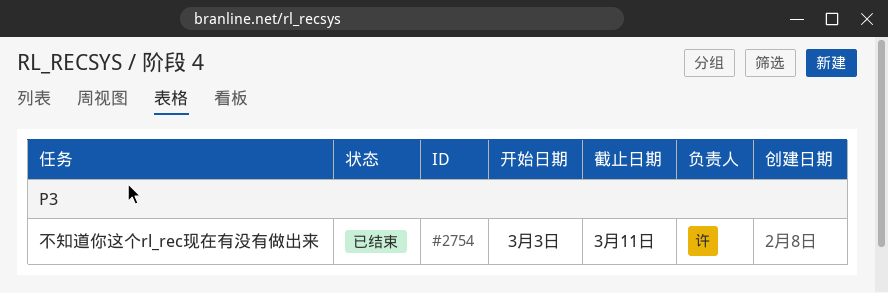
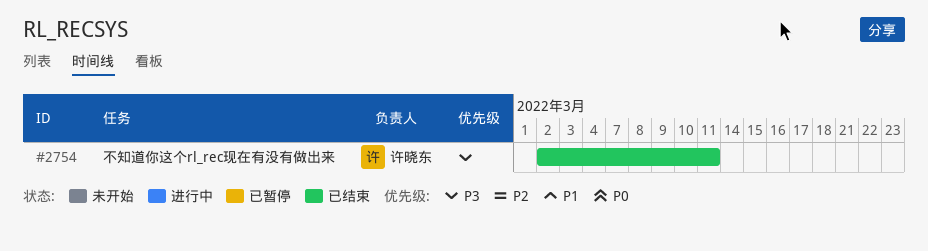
#2754, start: Mar 3 -> Mar 2

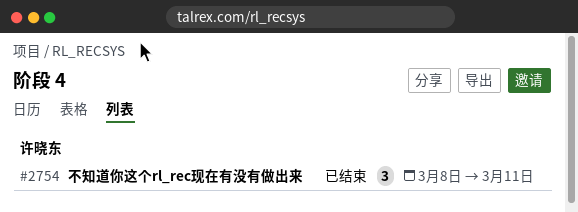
#2754, start: Mar 2 -> Mar 8

